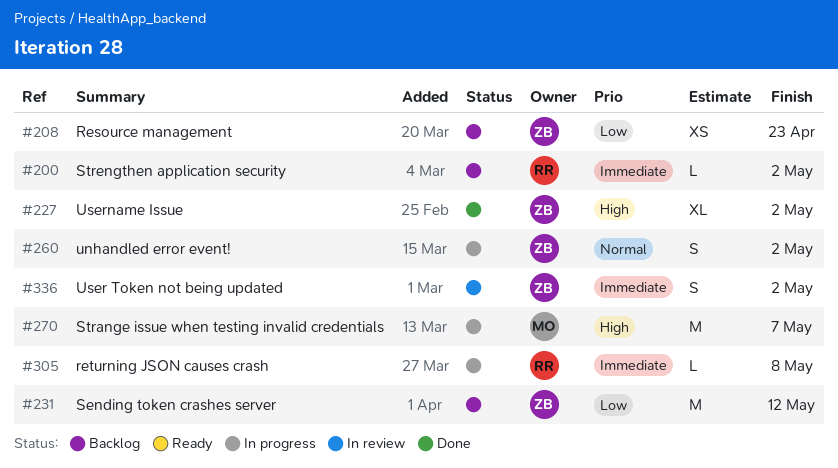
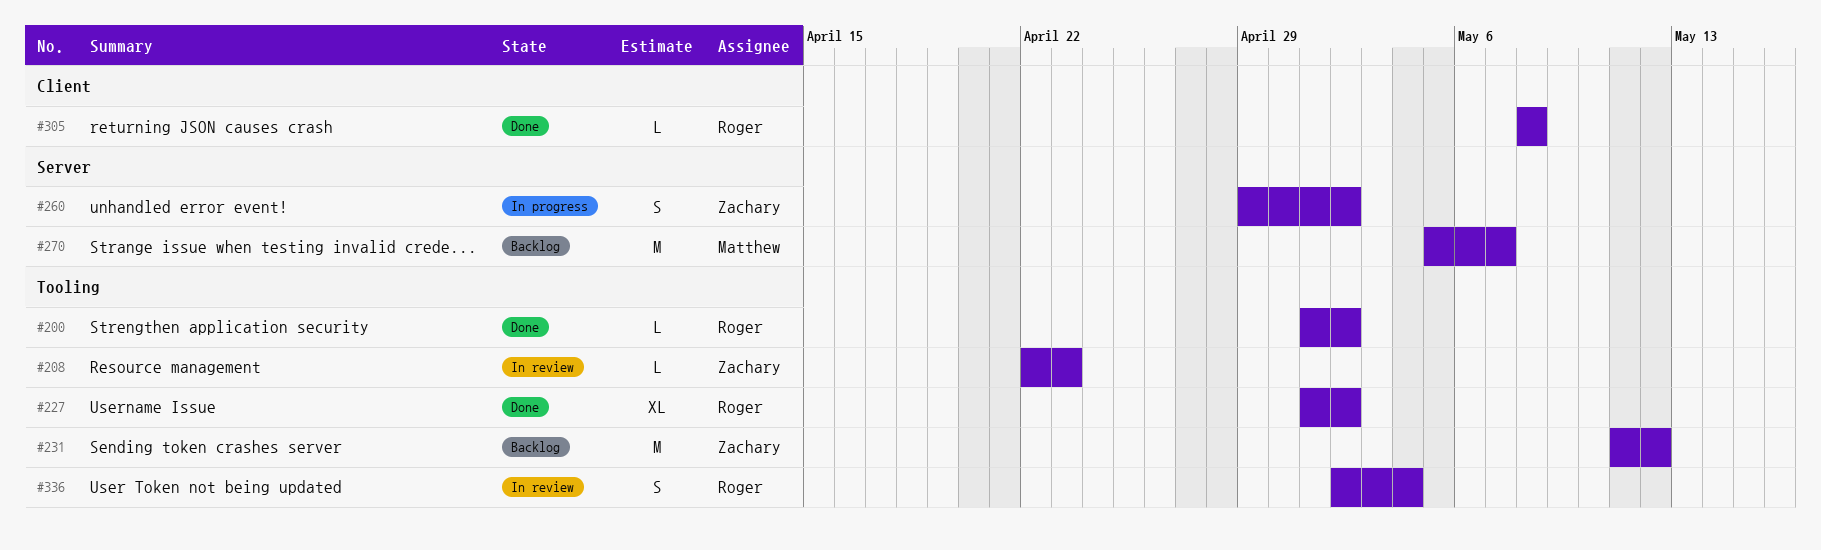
#200, status: Backlog -> Done
#208, status: Backlog -> In review
#208, estimate: XS -> L
#227, owner: Zachary -> Roger
#270, status: In progress -> Backlog
#305, status: In progress -> Done
#336, owner: Zachary -> Roger
#336, due: May 2 -> May 4

